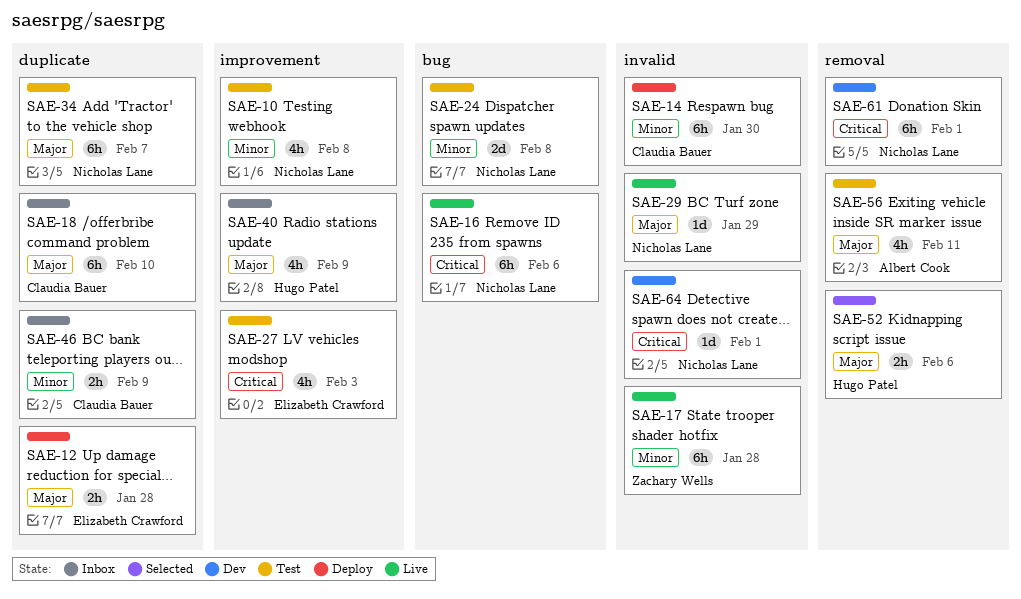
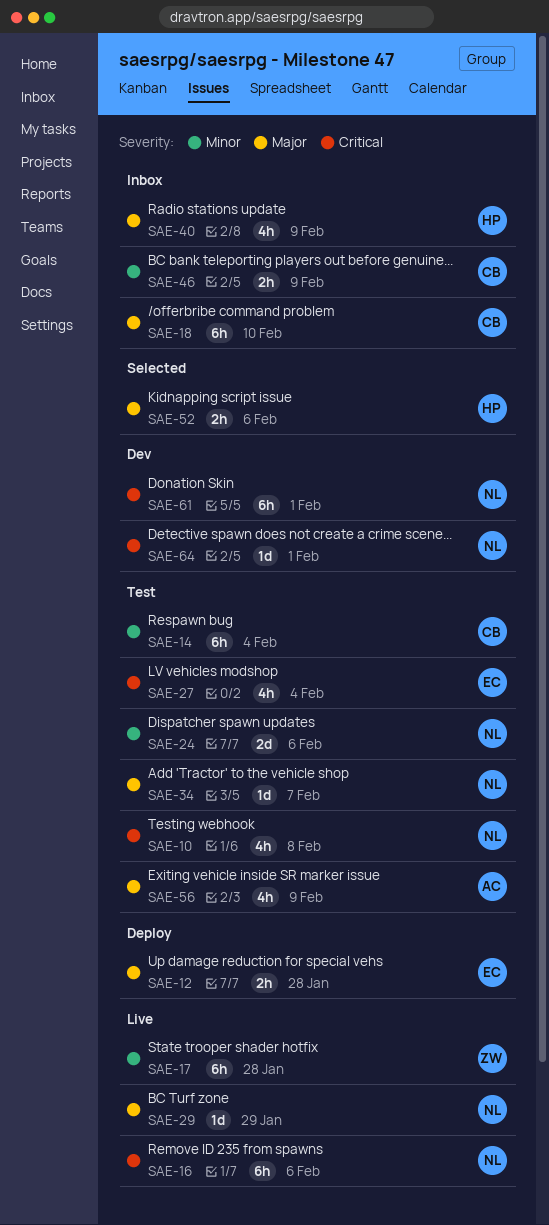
SAE-10, priority: Minor -> Critical
SAE-14, status: Deploy -> Test
SAE-14, due: Jan 30 -> Feb 4
SAE-24, due: Feb 8 -> Feb 6
SAE-27, due: Feb 3 -> Feb 4
SAE-34, estimate: 6h -> 1d
SAE-56, due: Feb 11 -> Feb 9

